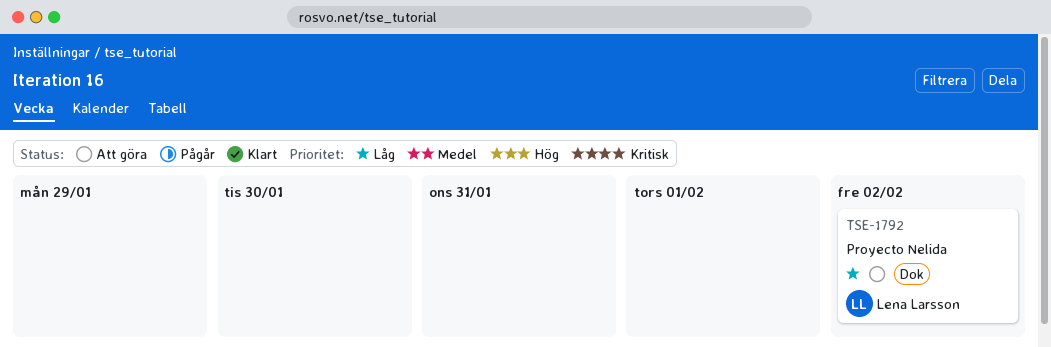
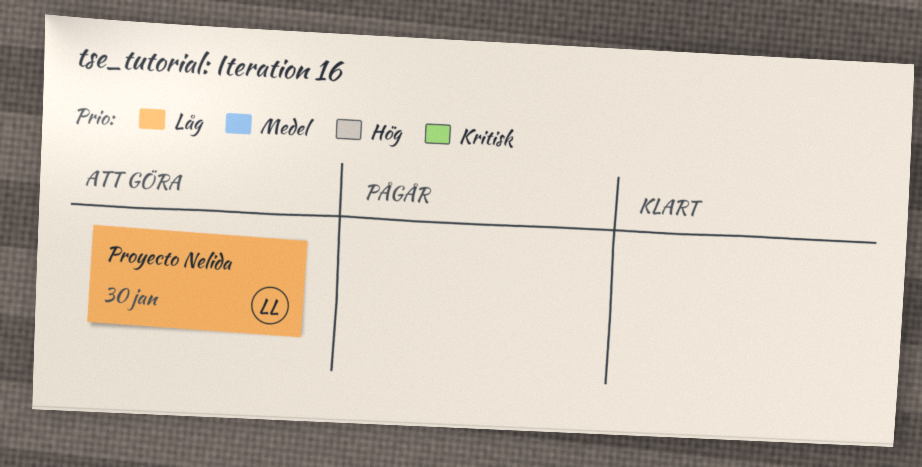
Proyecto Nelida, due: Feb 2 -> Jan 30

